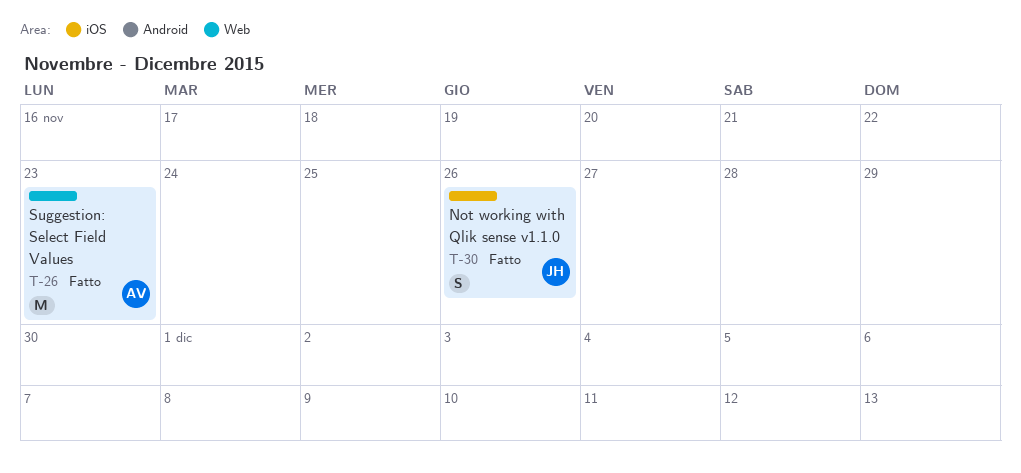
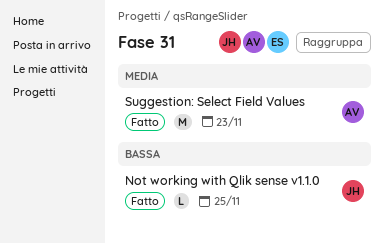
Not working with Qlik sense v1.1.0, estimate: S -> L
Not working with Qlik sense v1.1.0, due: Nov 26 -> Nov 25

